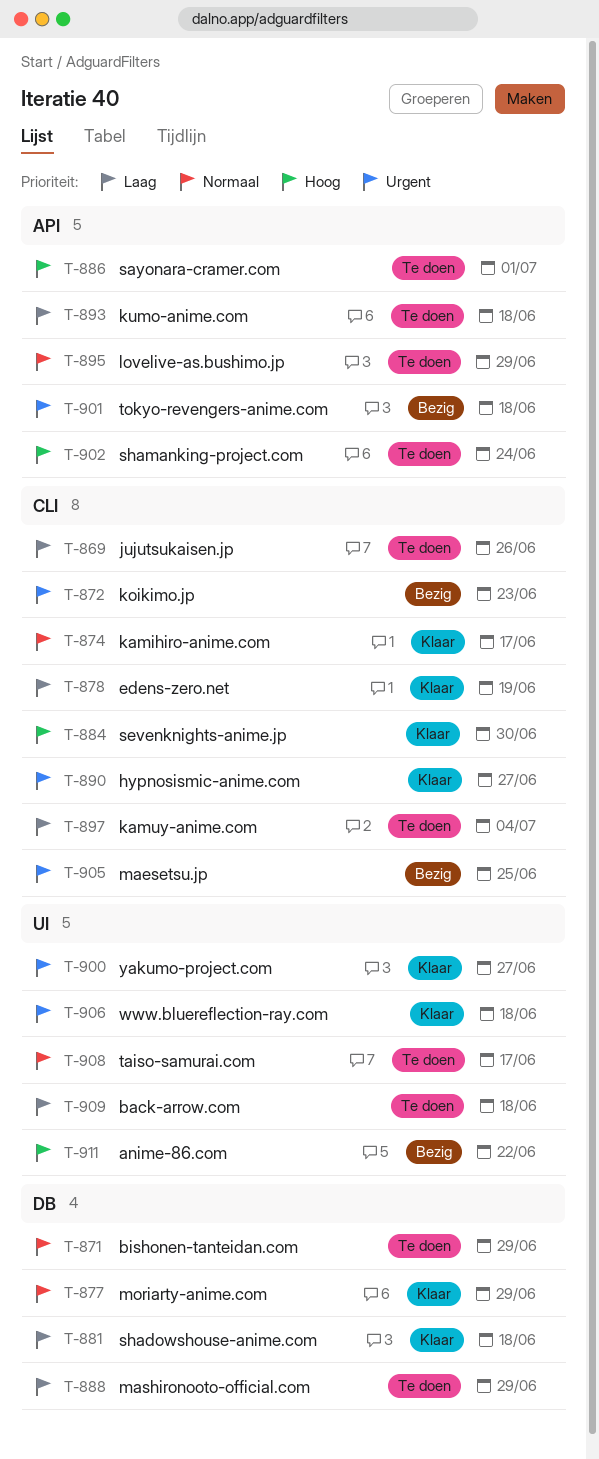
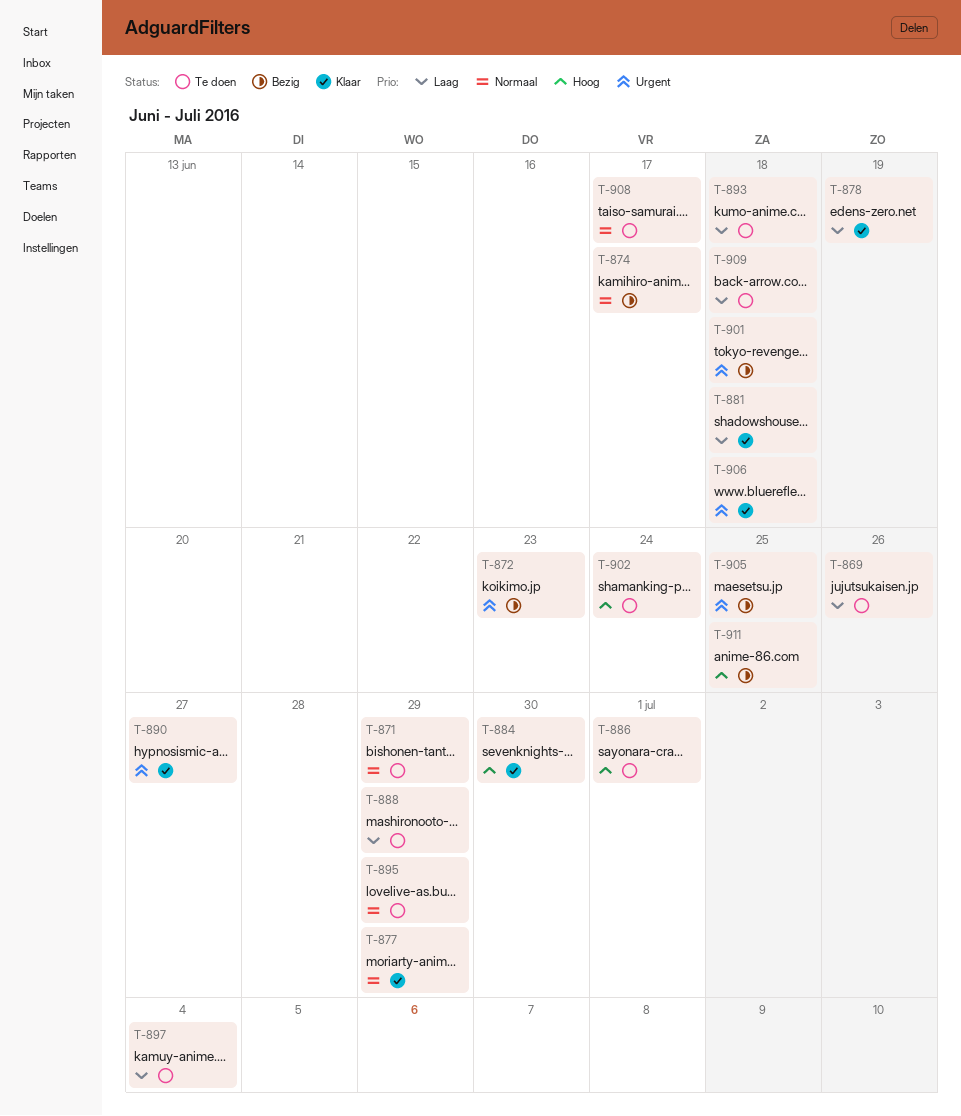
T-874, status: Klaar -> Bezig
T-900: present -> none
T-911, due: Jun 22 -> Jun 25

